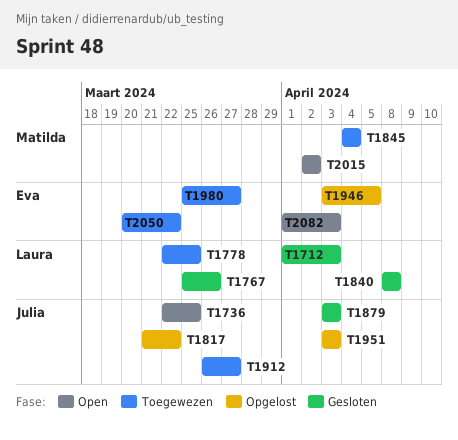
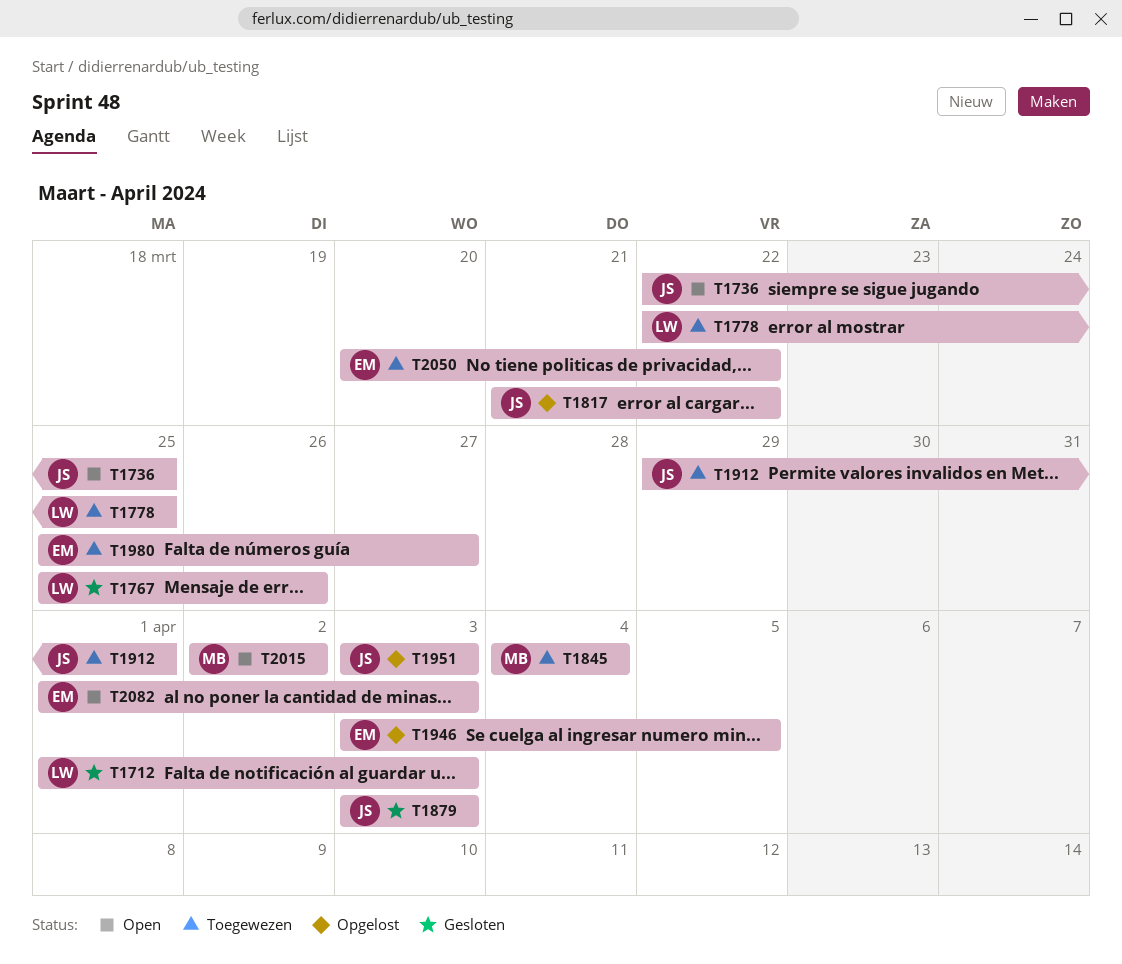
T1840: present -> none
T1912, start: Mar 26 -> Mar 29
T1912, due: Mar 27 -> Apr 1

